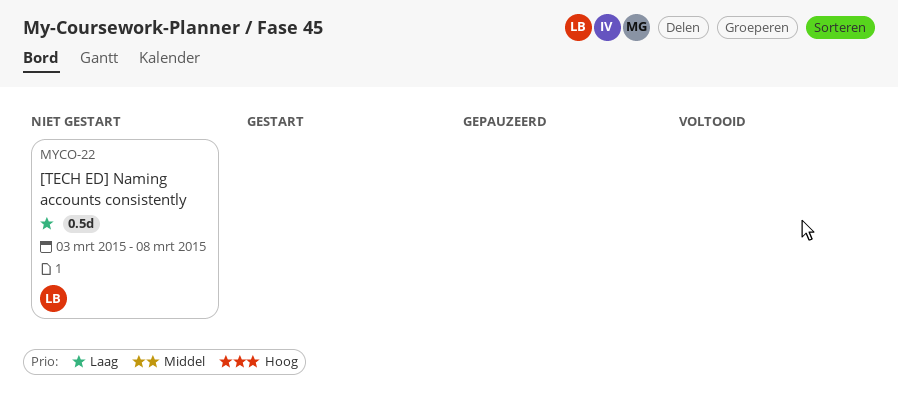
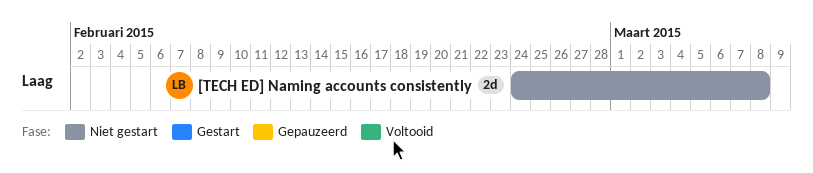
[TECH ED] Naming accounts consistently, estimate: 0.5d -> 2d
[TECH ED] Naming accounts consistently, start: Mar 3 -> Feb 24

